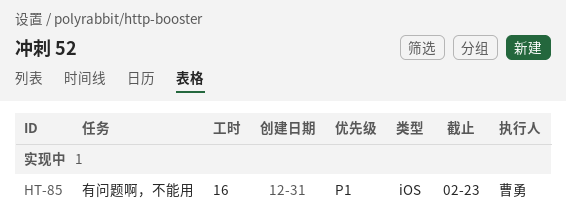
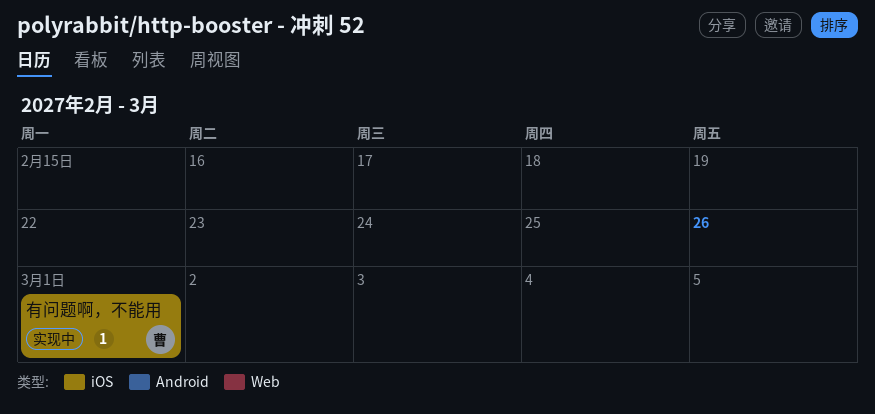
有问题啊，不能用, estimate: 16 -> 1
有问题啊，不能用, due: Feb 23 -> Mar 1

